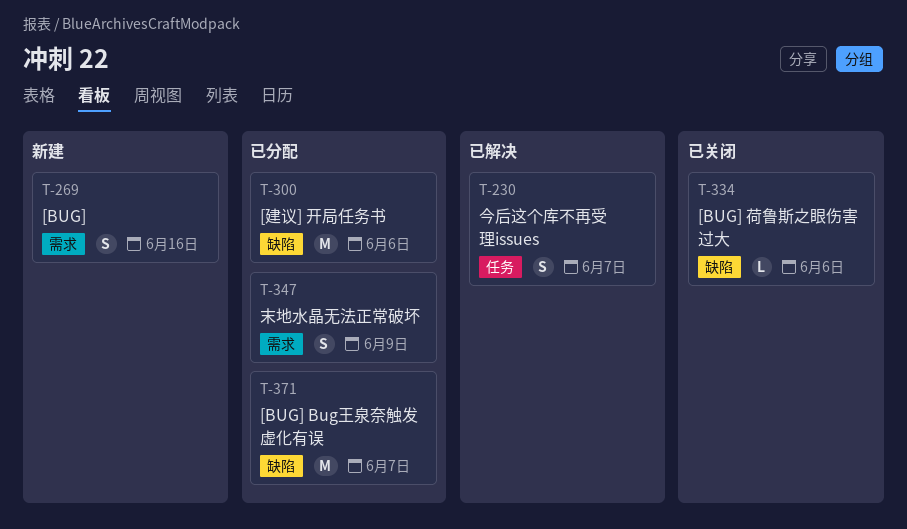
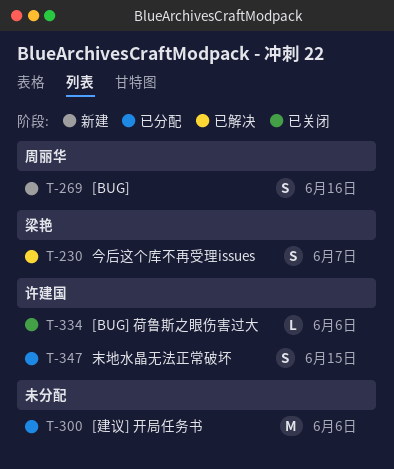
T-347, due: Jun 9 -> Jun 15
T-371: present -> none

